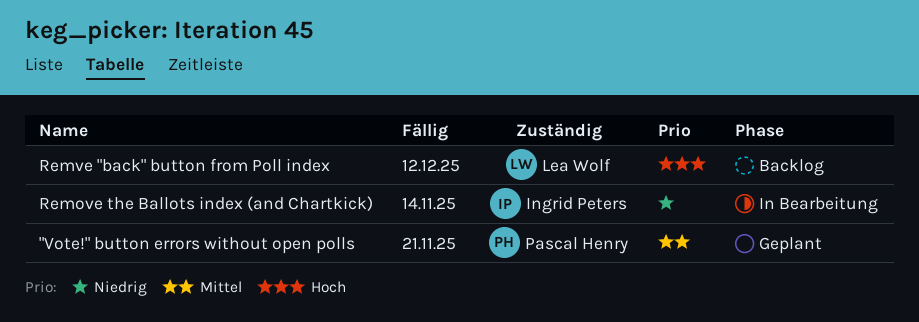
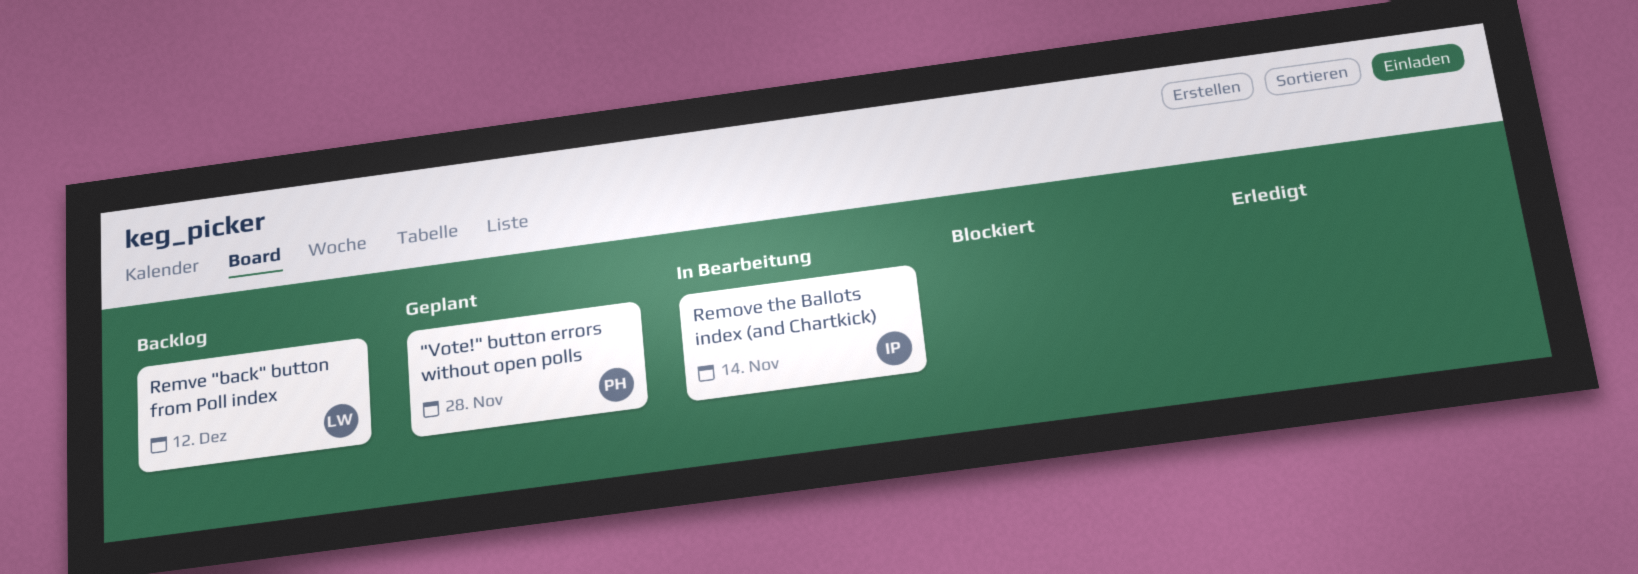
"Vote!" button errors without open polls, due: Nov 21 -> Nov 28

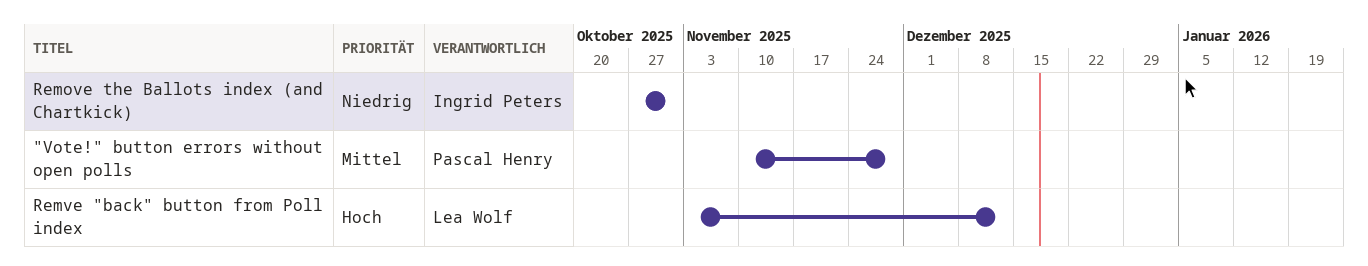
Remove the Ballots index (and Chartkick), due: Nov 14 -> Oct 31

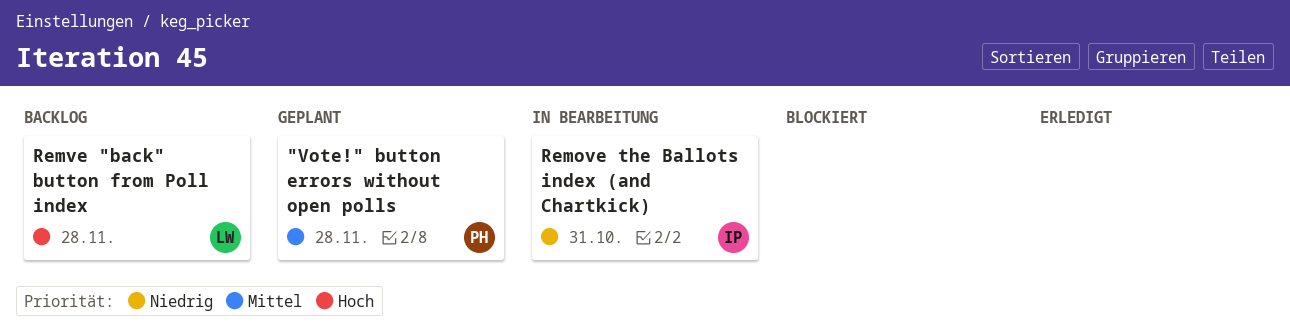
Remve "back" button from Poll index, due: Dec 12 -> Nov 28

